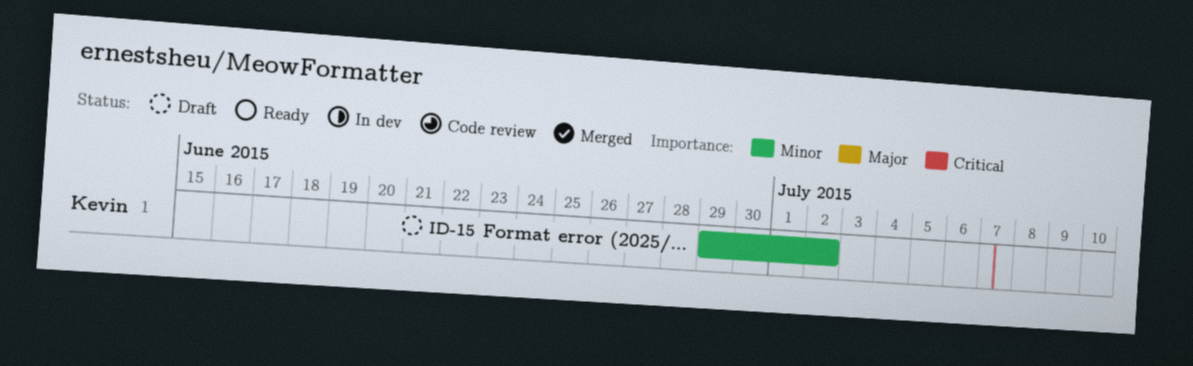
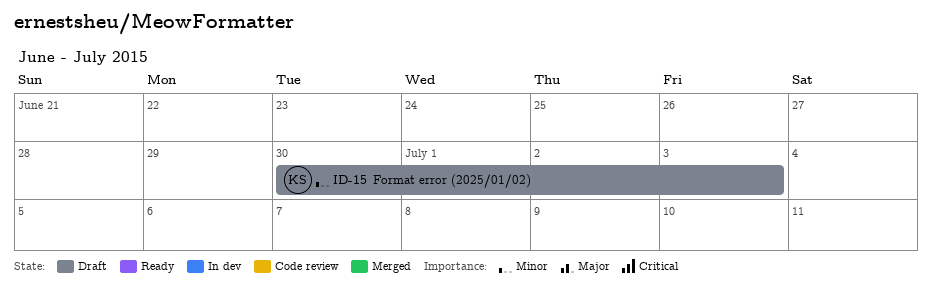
ID-15, start: Jun 29 -> Jun 30
ID-15, due: Jul 2 -> Jul 3

